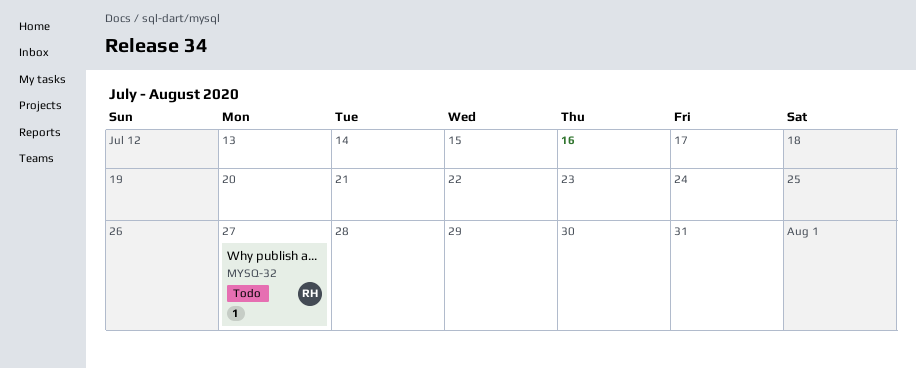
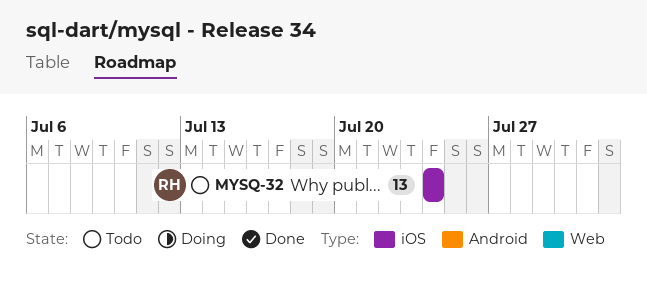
MYSQ-32, estimate: 1 -> 13
MYSQ-32, due: Jul 27 -> Jul 24

